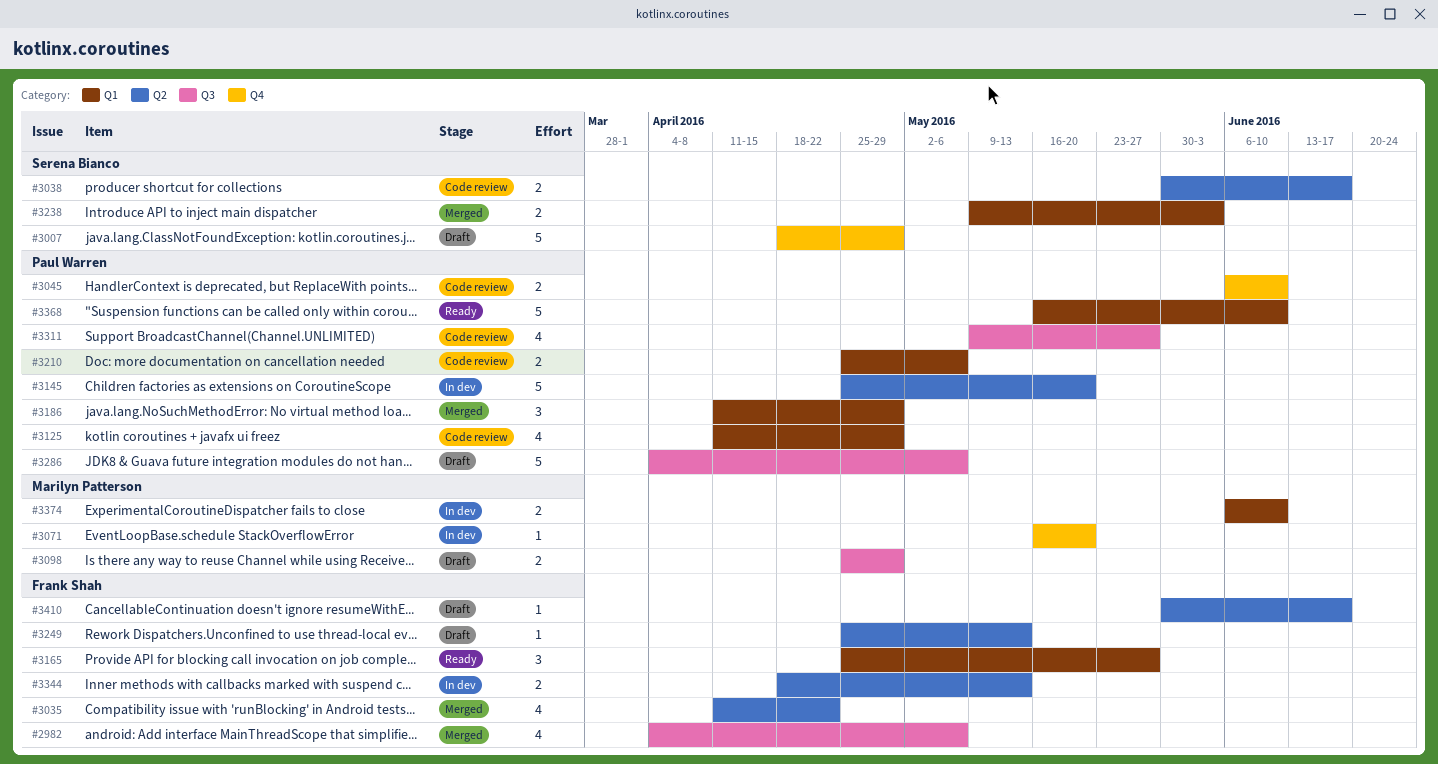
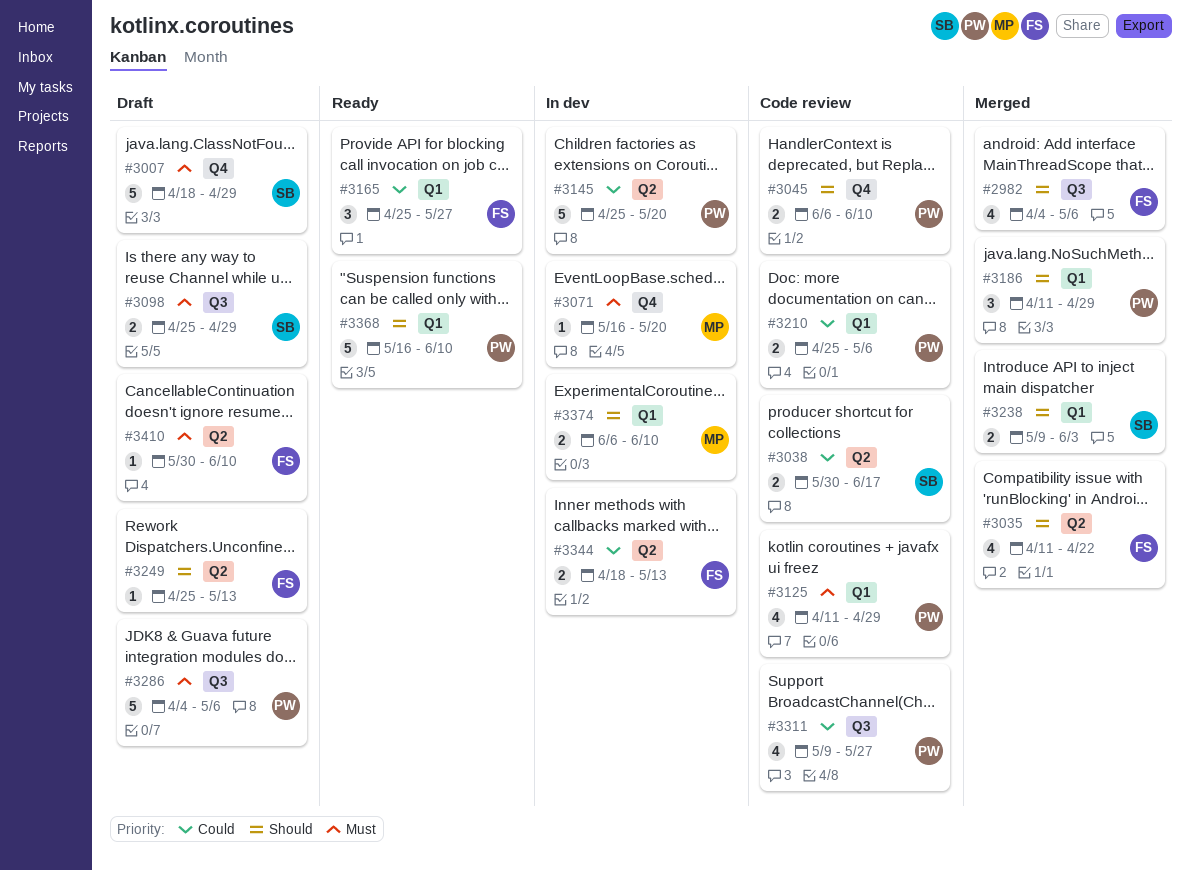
#3098, owner: Marilyn Patterson -> Serena Bianco
#3410, due: Jun 17 -> Jun 10

